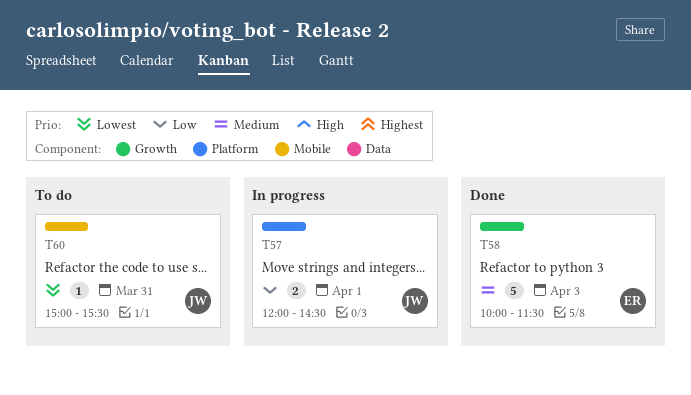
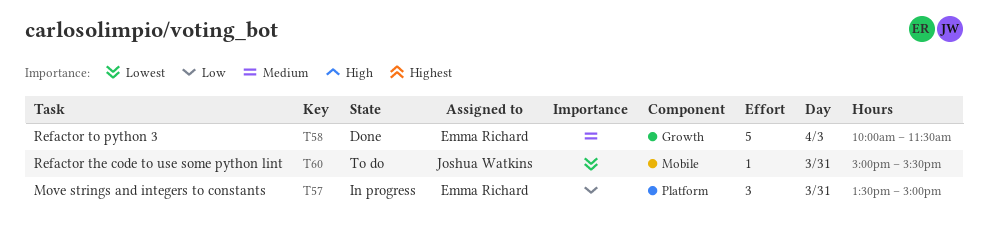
T57, owner: Joshua Watkins -> Emma Richard
T57, estimate: 2 -> 3
T57, day: Apr 1 -> Mar 31
T57, begins: 12:00 -> 13:30
T57, ends: 14:30 -> 15:00

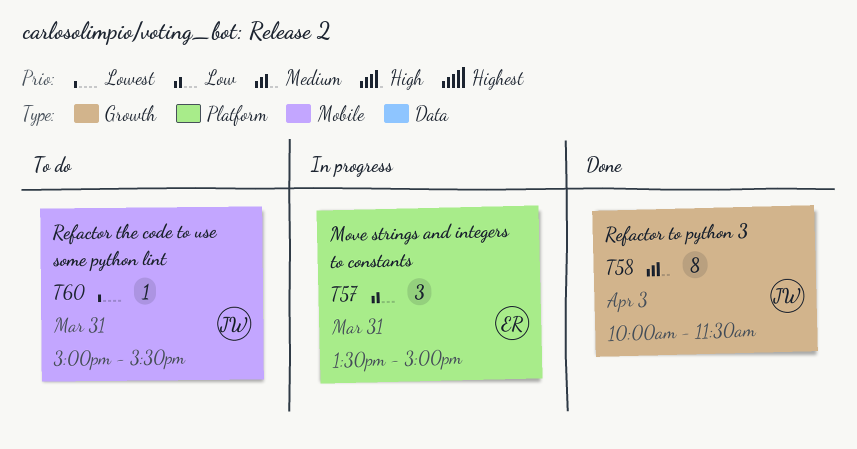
T58, owner: Emma Richard -> Joshua Watkins
T58, estimate: 5 -> 8

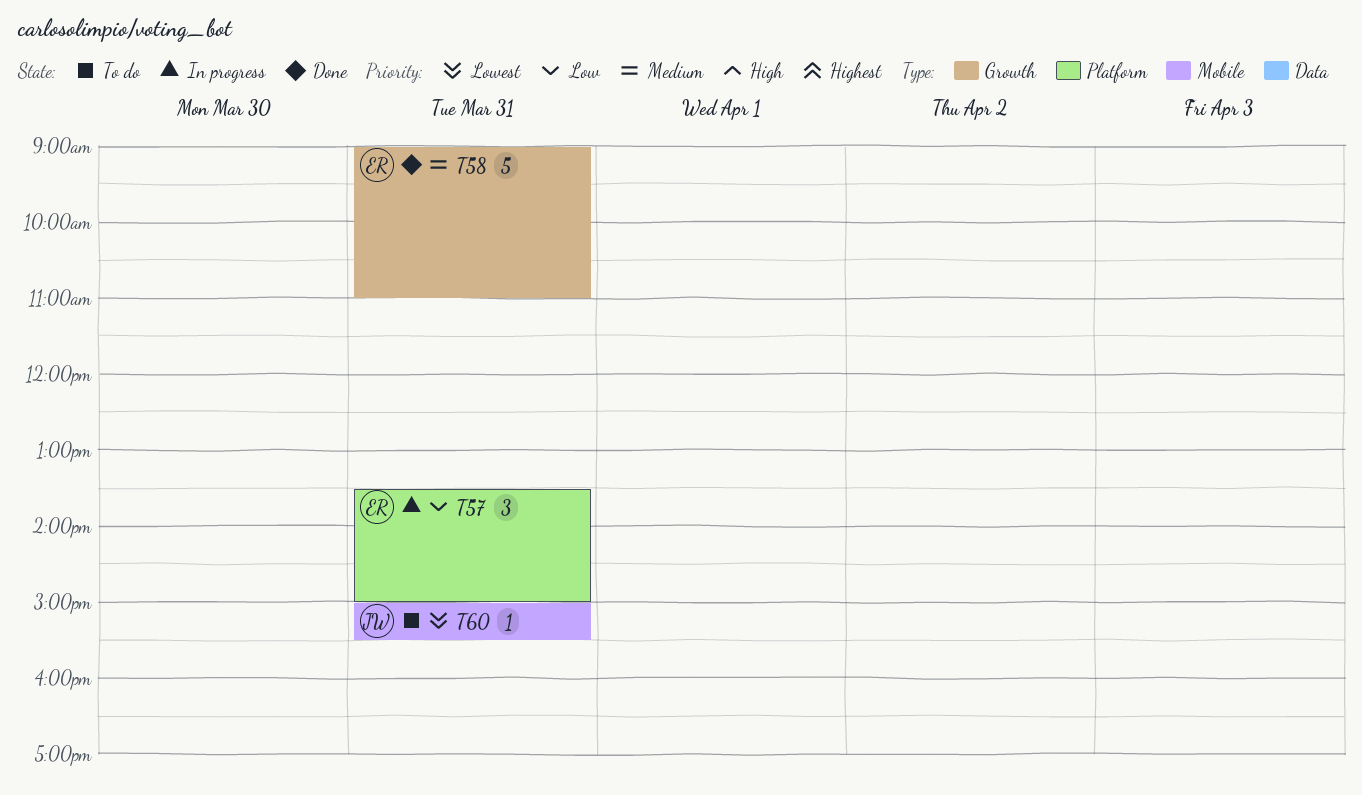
T58, owner: JW -> ER
T58, estimate: 8 -> 5
T58, day: Apr 3 -> Mar 31
T58, begins: 10:00 -> 09:00
T58, ends: 11:30 -> 11:00

